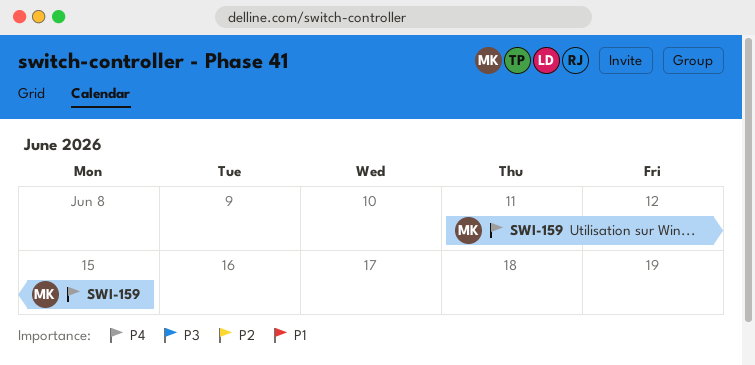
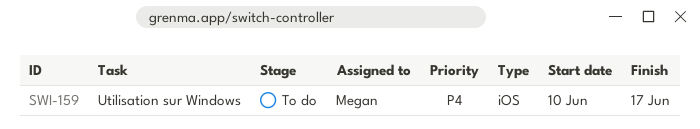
SWI-159, start: Jun 11 -> Jun 10
SWI-159, due: Jun 15 -> Jun 17

